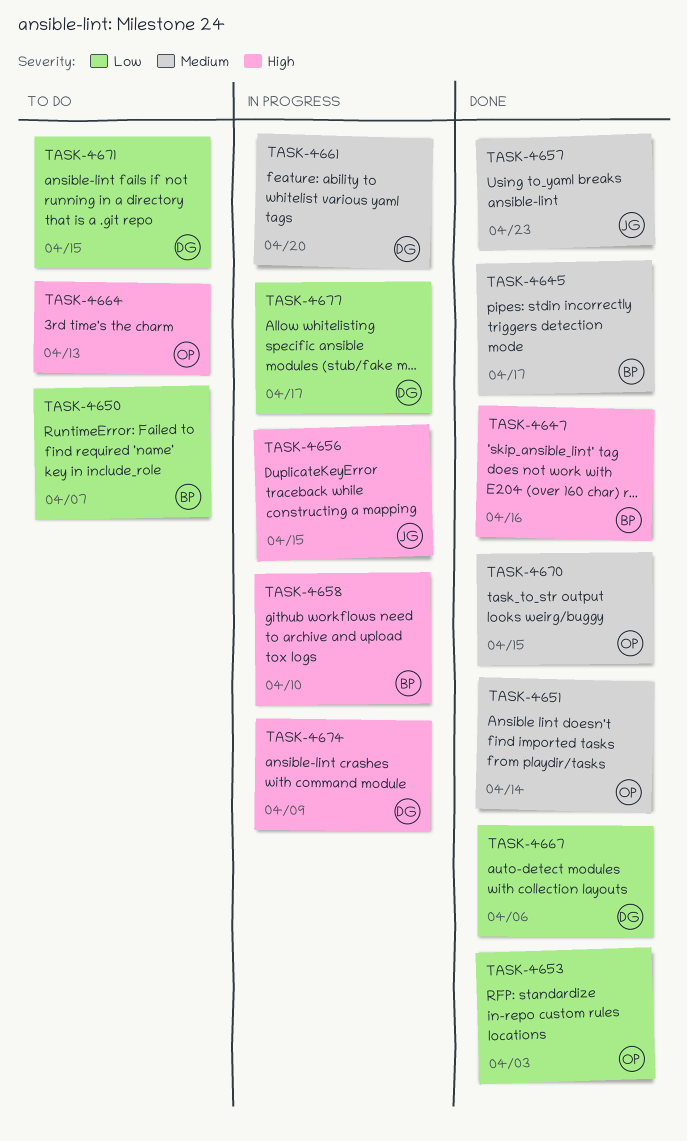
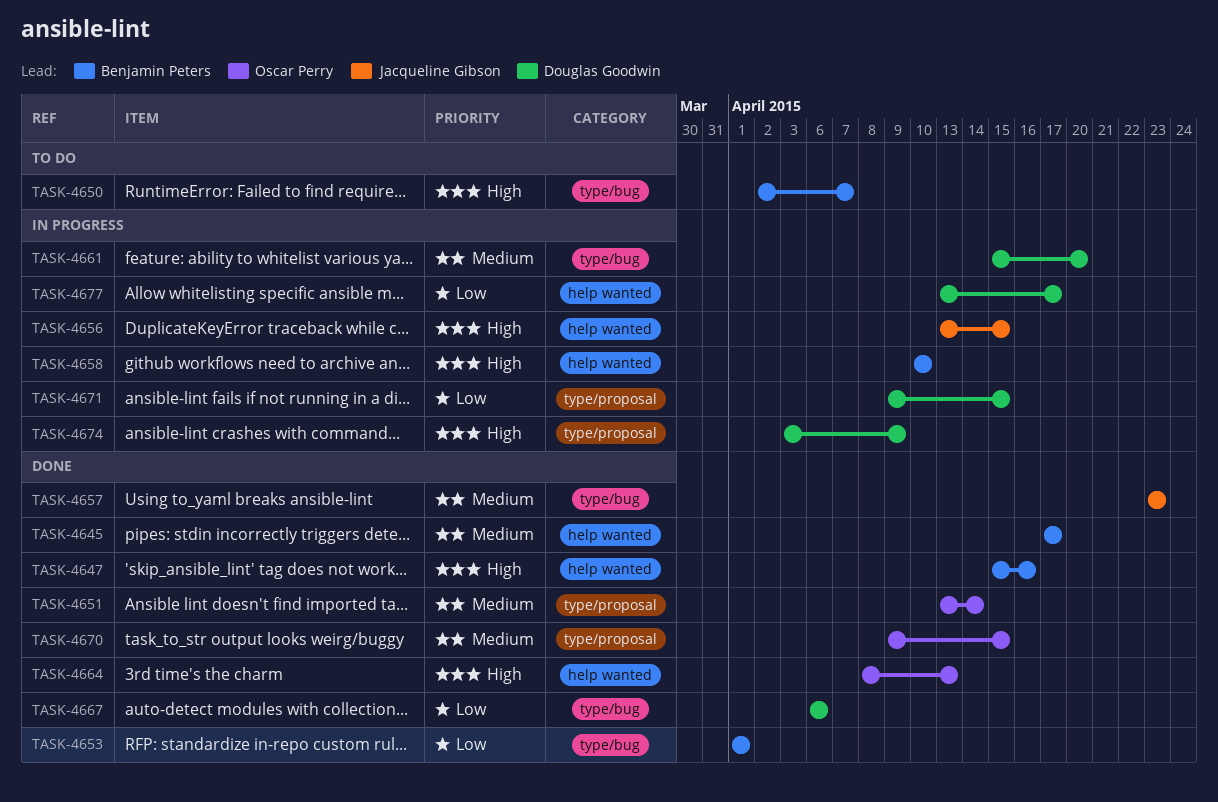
TASK-4650, priority: Low -> High
TASK-4653, owner: Oscar Perry -> Benjamin Peters
TASK-4653, due: Apr 3 -> Apr 1
TASK-4664, status: To do -> Done
TASK-4671, status: To do -> In progress

